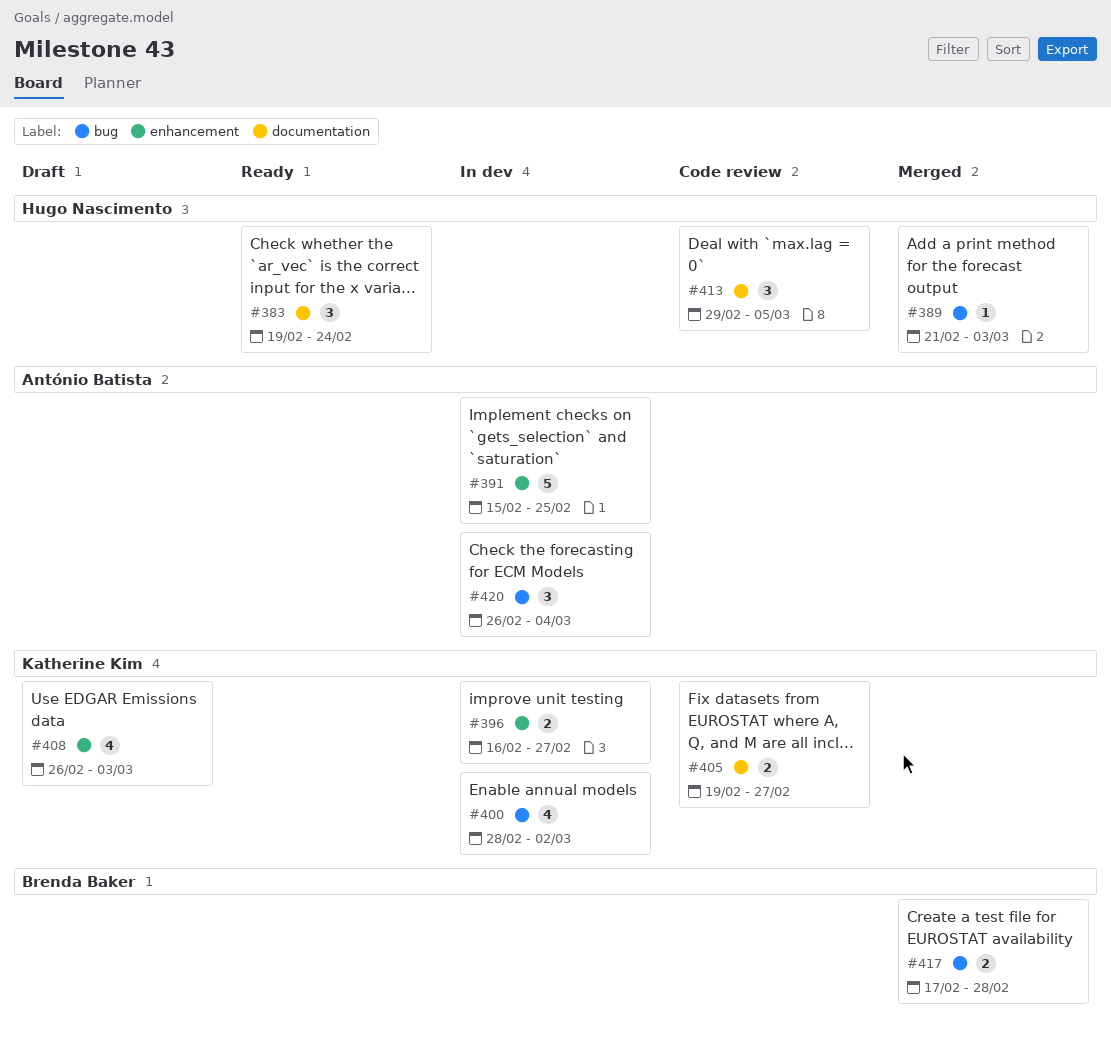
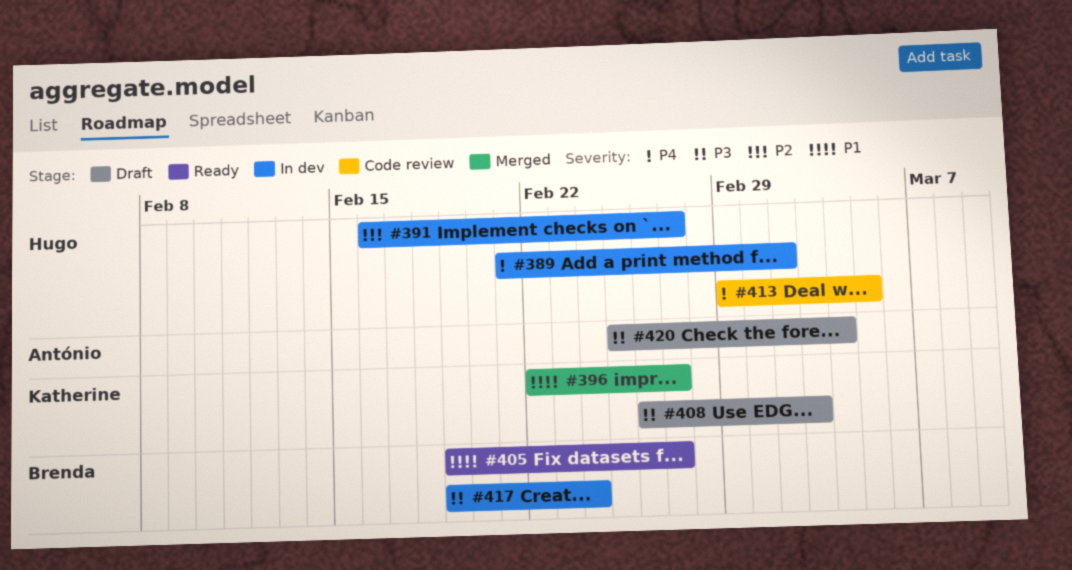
#383: present -> none
#389, status: Merged -> In dev
#389, due: Mar 3 -> Mar 2
#391, owner: António Batista -> Hugo Nascimento
#391, start: Feb 15 -> Feb 16
#391, due: Feb 25 -> Feb 27
#396, status: In dev -> Merged
#396, start: Feb 16 -> Feb 22
#400: present -> none
#405, status: Code review -> Ready
#405, owner: Katherine Kim -> Brenda Baker
#417, status: Merged -> In dev
#417, start: Feb 17 -> Feb 19
#417, due: Feb 28 -> Feb 24
#420, status: In dev -> Draft
#420, start: Feb 26 -> Feb 25

